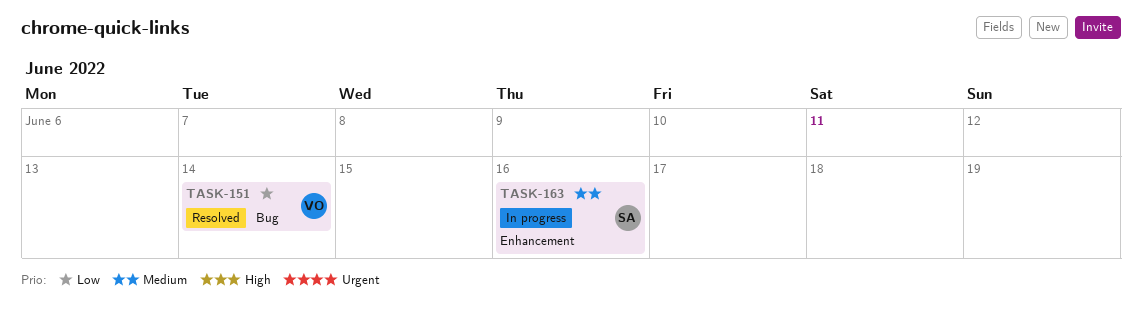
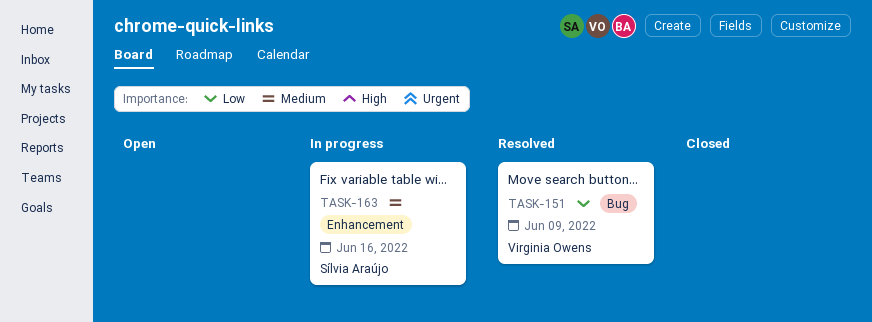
TASK-151, due: Jun 14 -> Jun 9

